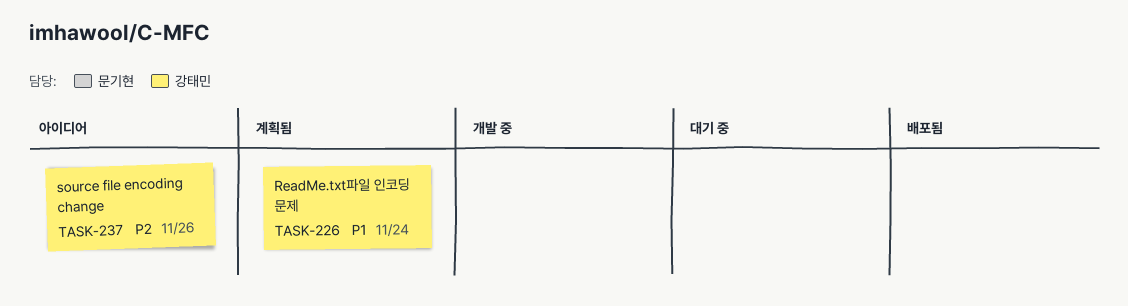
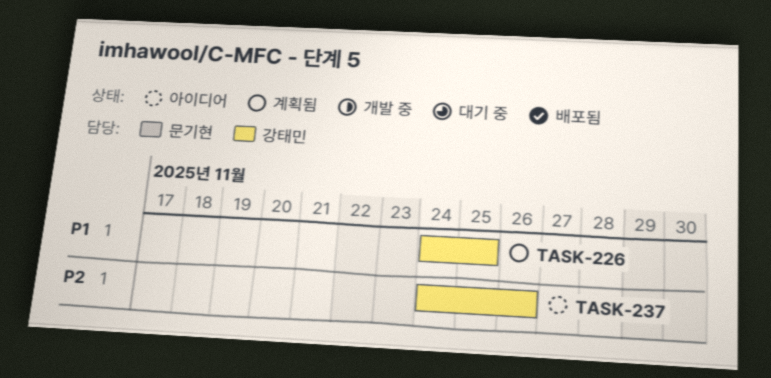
TASK-226, due: Nov 24 -> Nov 25

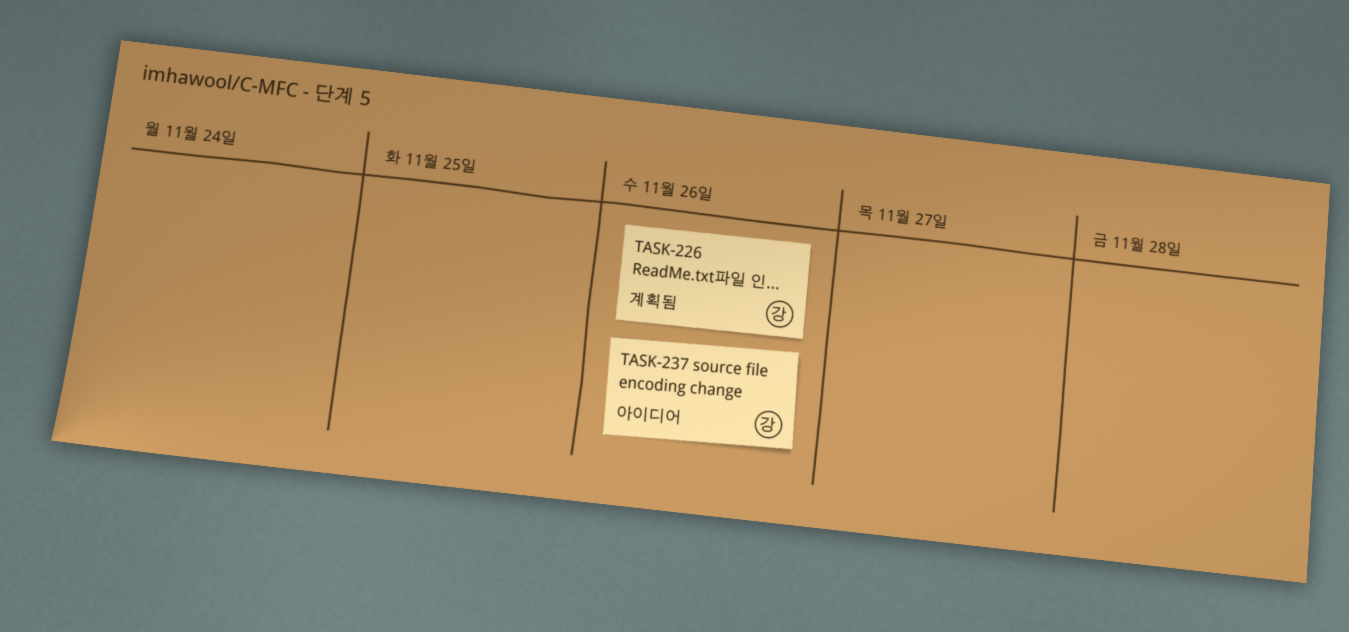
TASK-226, due: Nov 25 -> Nov 26

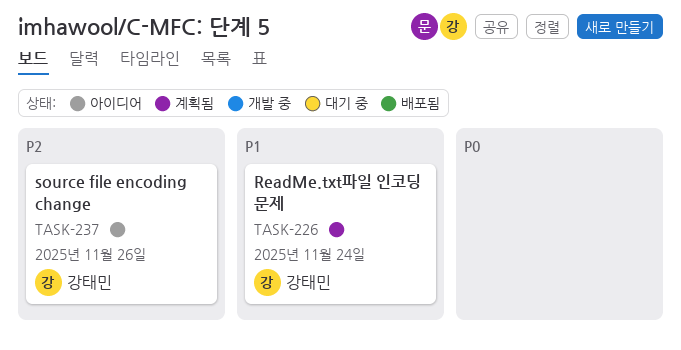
TASK-226, due: Nov 26 -> Nov 24

